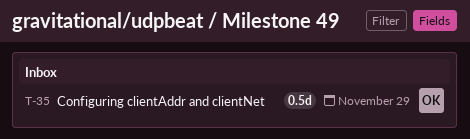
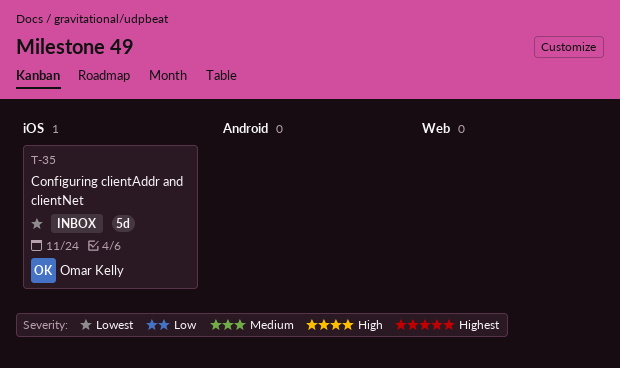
T-35, estimate: 0.5d -> 5d
T-35, due: Nov 29 -> Nov 24

